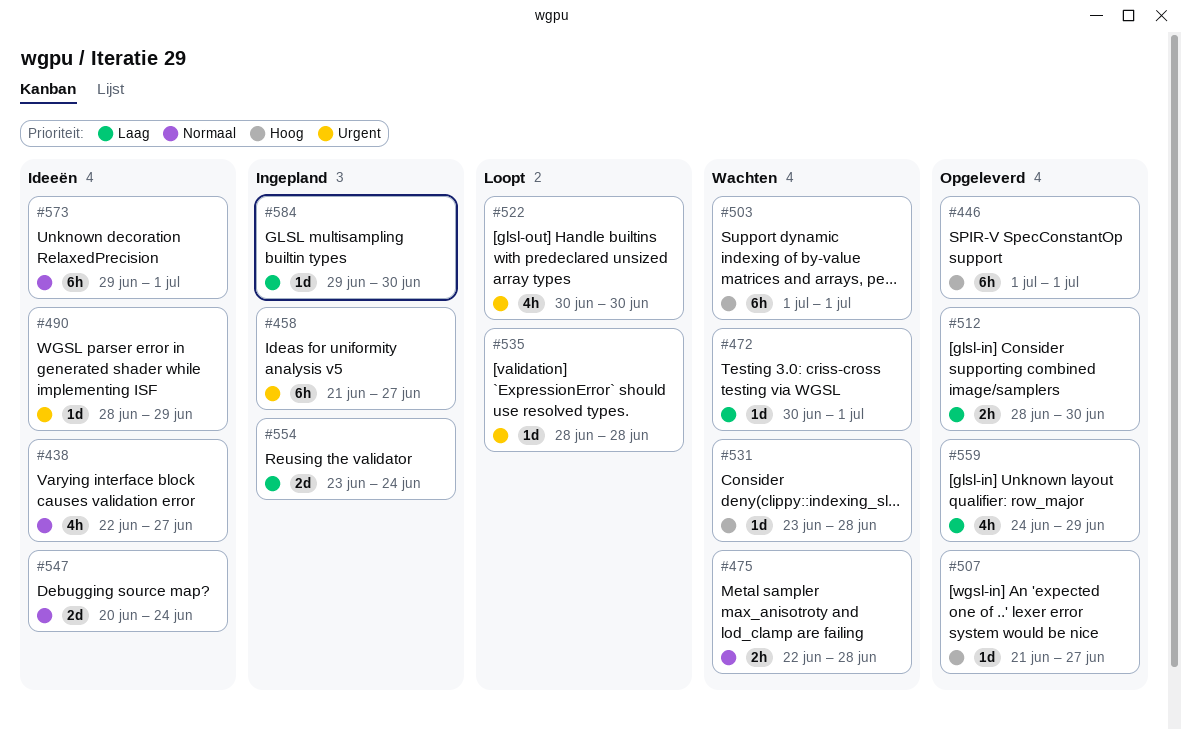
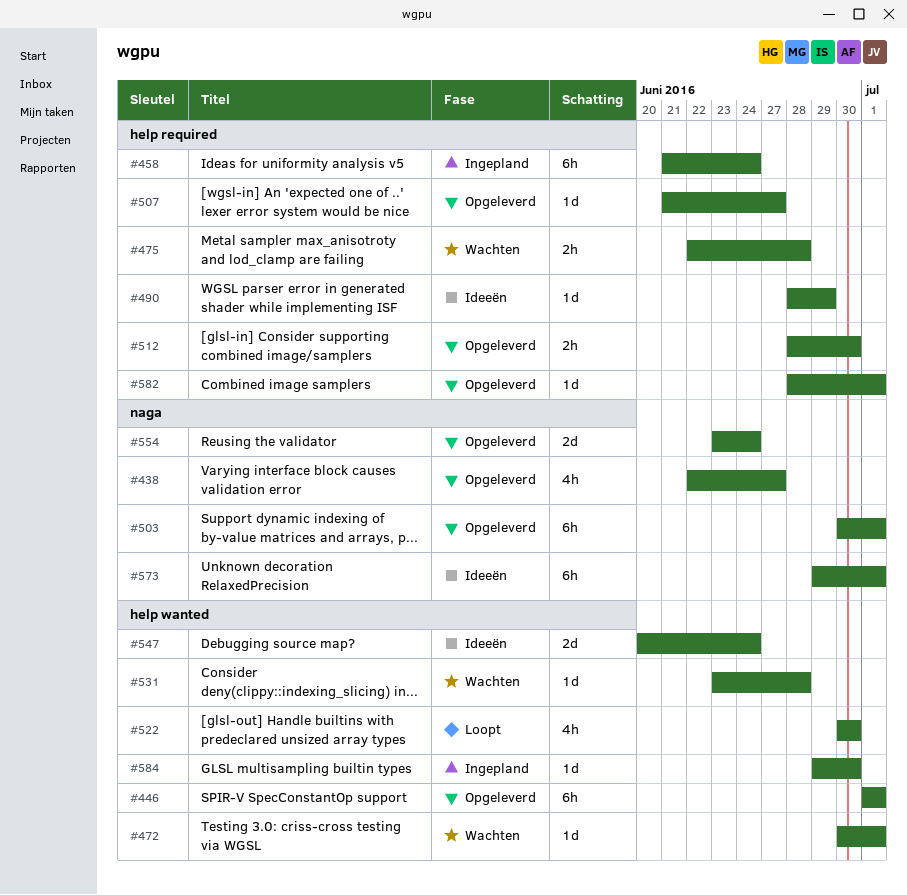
#438, status: Ideeën -> Opgeleverd
#458, due: Jun 27 -> Jun 24
#503, status: Wachten -> Opgeleverd
#503, start: Jul 1 -> Jun 30
#535: present -> none
#554, status: Ingepland -> Opgeleverd
#559: present -> none
#582: none -> present

